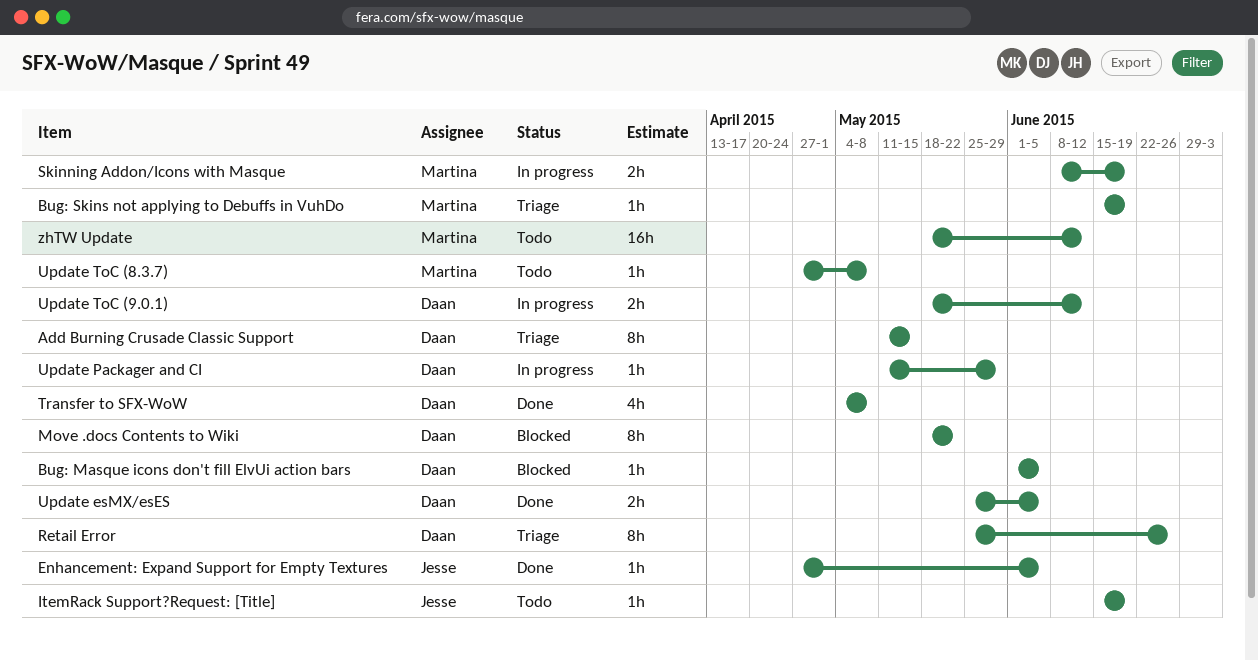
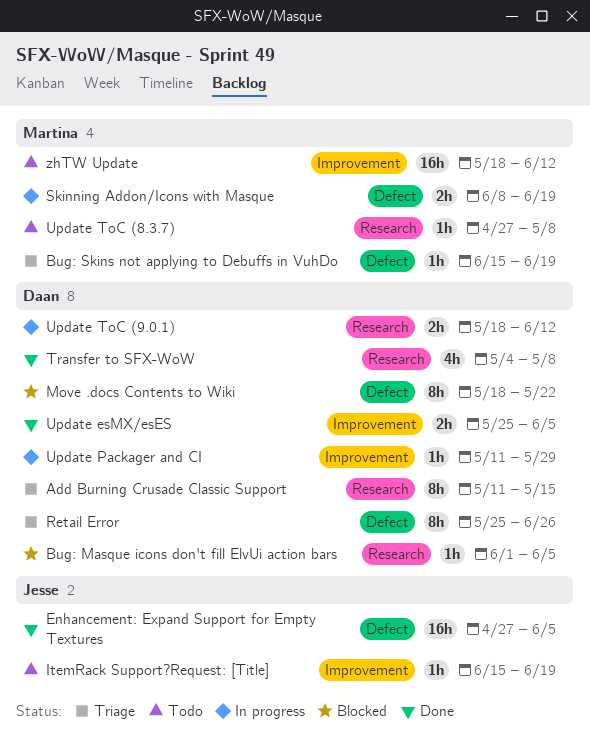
Enhancement: Expand Support for Empty Textures, estimate: 1h -> 16h

